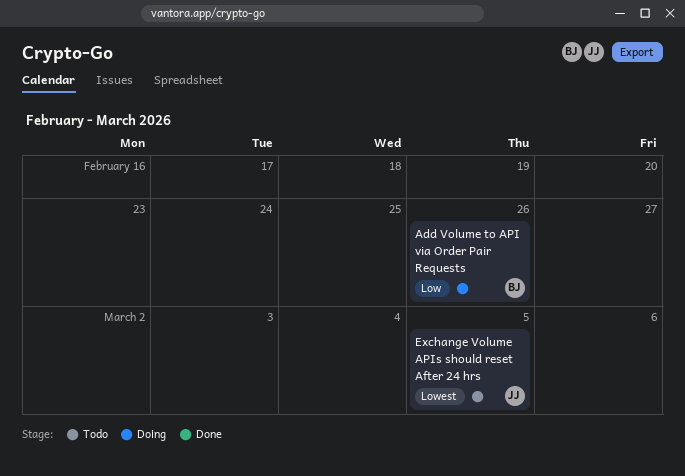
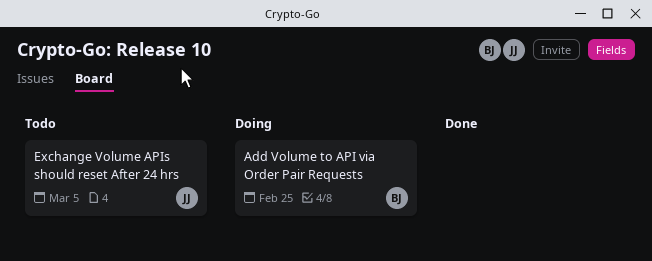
Add Volume to API via Order Pair Requests, due: Feb 26 -> Feb 25

